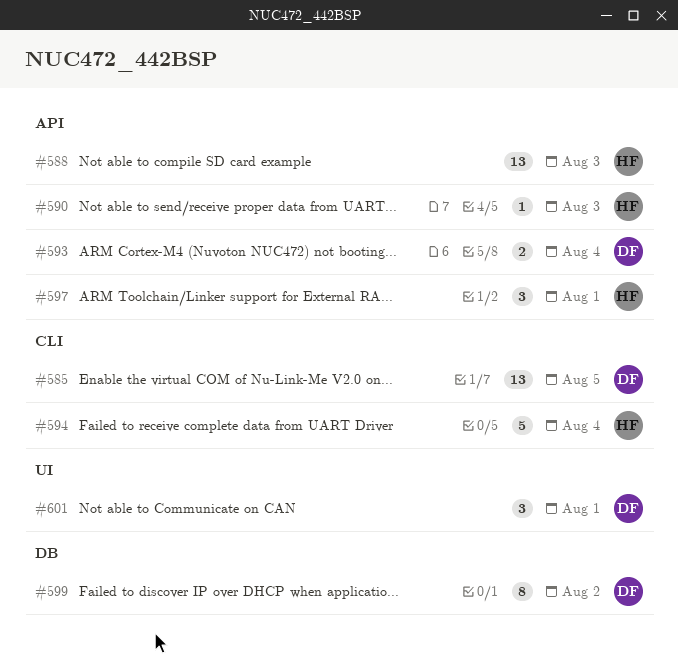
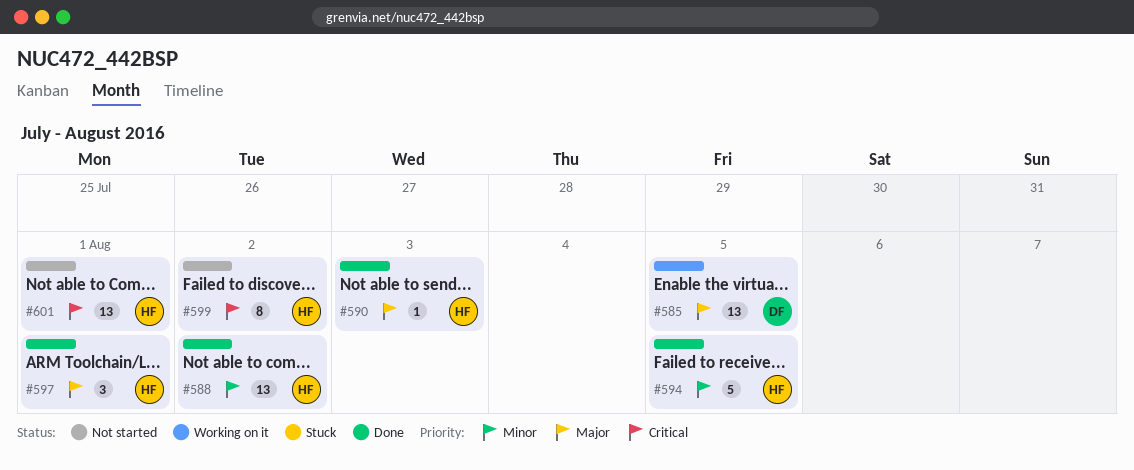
#588, due: Aug 3 -> Aug 2
#593: present -> none
#594, due: Aug 4 -> Aug 5
#599, owner: DF -> HF
#601, owner: DF -> HF
#601, estimate: 3 -> 13

